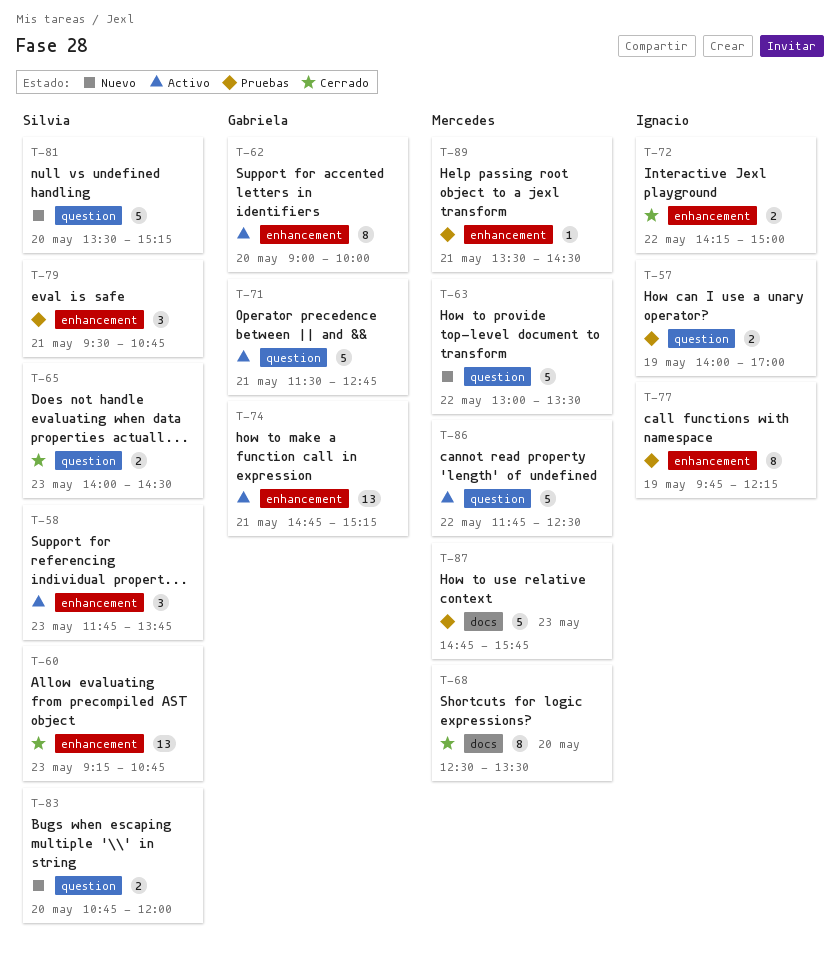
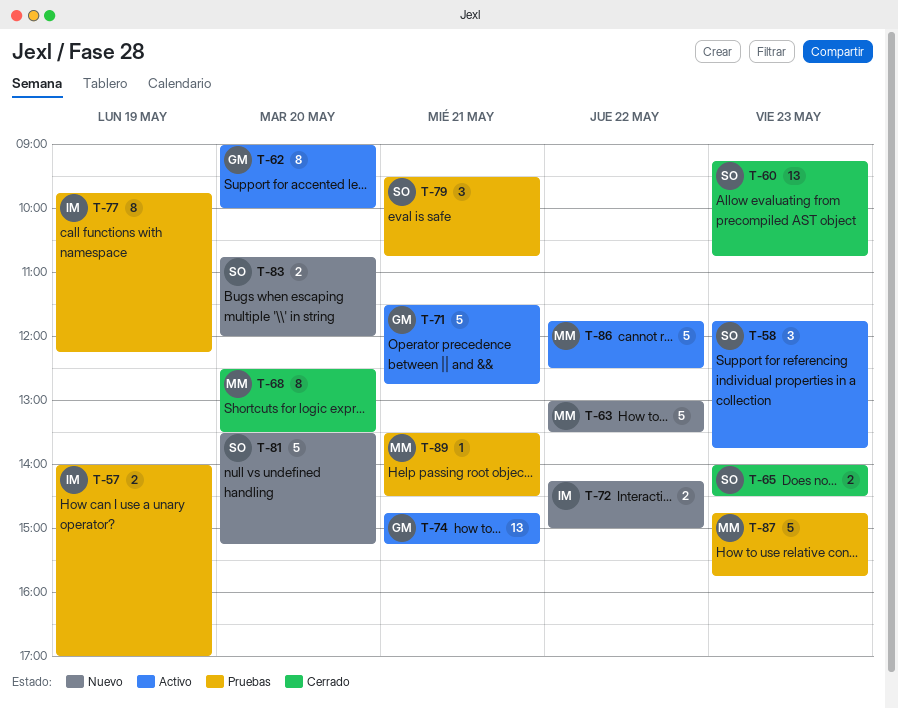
T-72, status: Cerrado -> Nuevo

